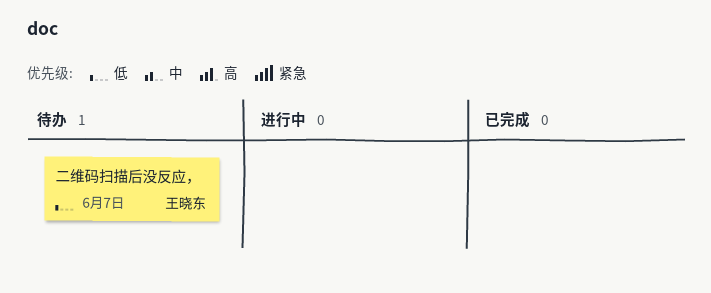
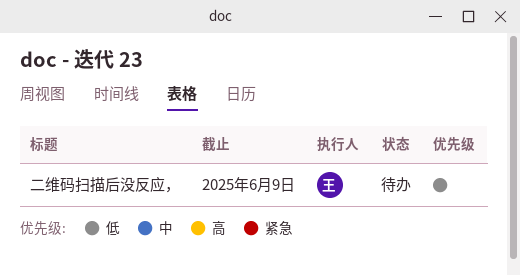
二维码扫描后没反应，, due: Jun 7 -> Jun 9

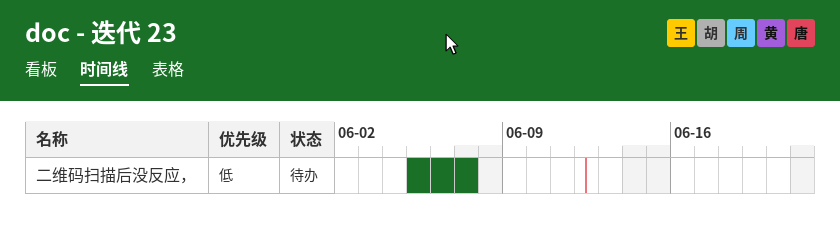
二维码扫描后没反应，, due: Jun 9 -> Jun 7

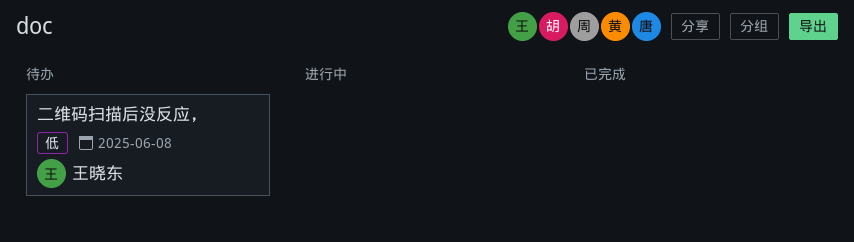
二维码扫描后没反应，, due: Jun 7 -> Jun 8

